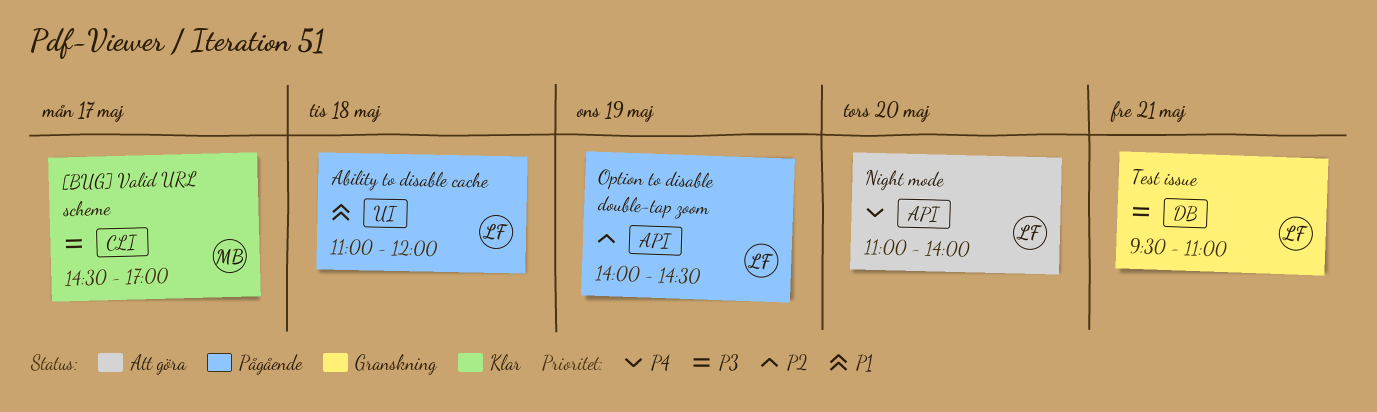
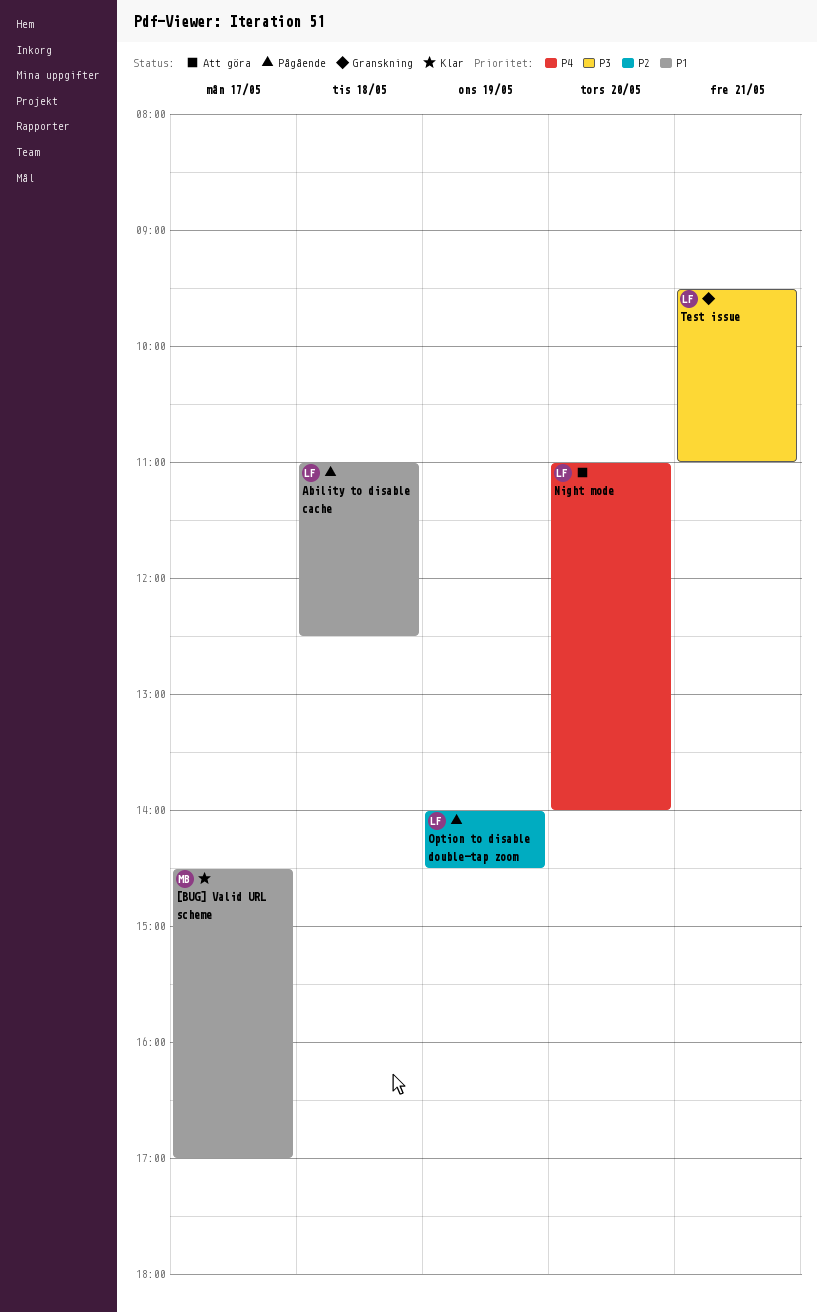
[BUG] Valid URL scheme, priority: P3 -> P1
Ability to disable cache, ends: 12:00 -> 12:30

